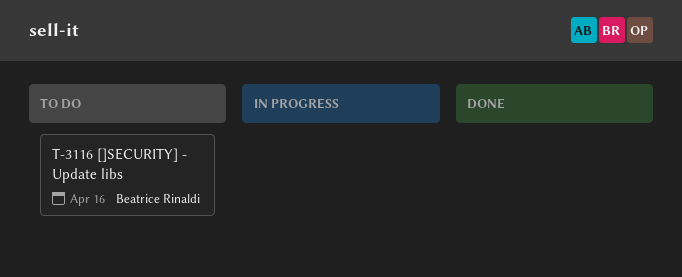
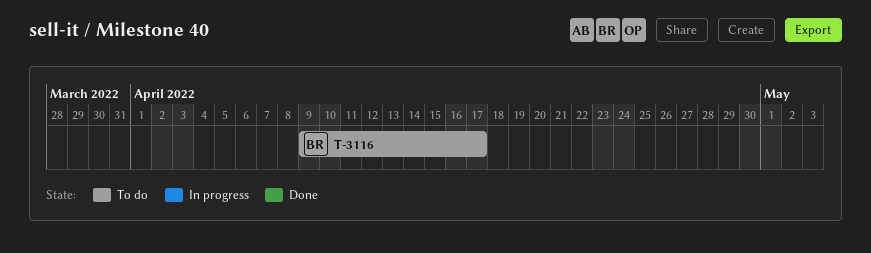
T-3116, due: Apr 16 -> Apr 17

